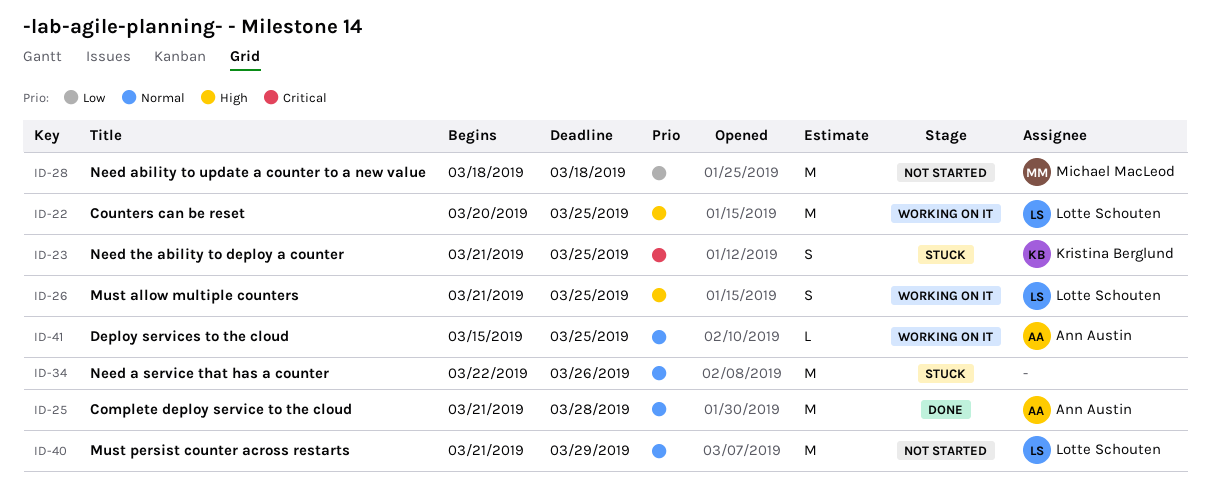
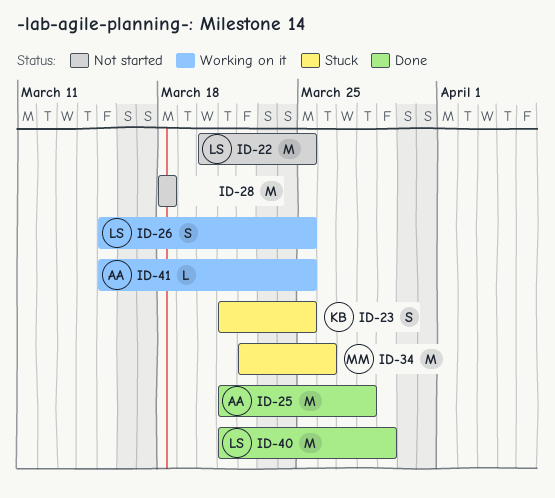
ID-22, status: Working on it -> Not started
ID-26, start: Mar 21 -> Mar 15
ID-28, owner: Michael MacLeod -> none
ID-34, owner: none -> Michael MacLeod
ID-40, status: Not started -> Done

